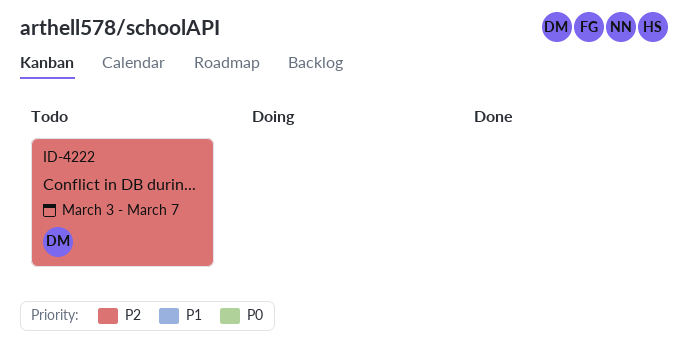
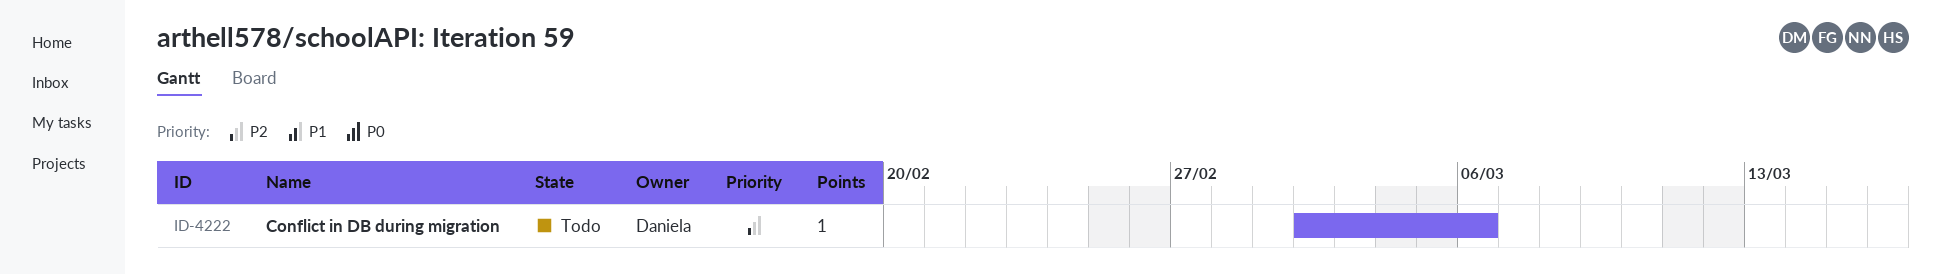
ID-4222, start: Mar 3 -> Mar 2
ID-4222, due: Mar 7 -> Mar 6

